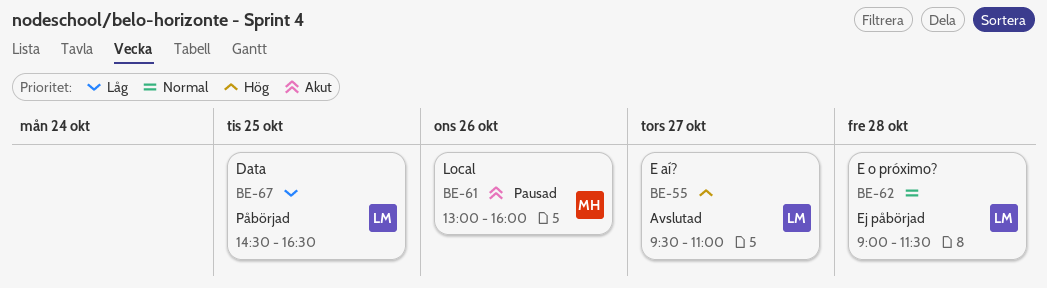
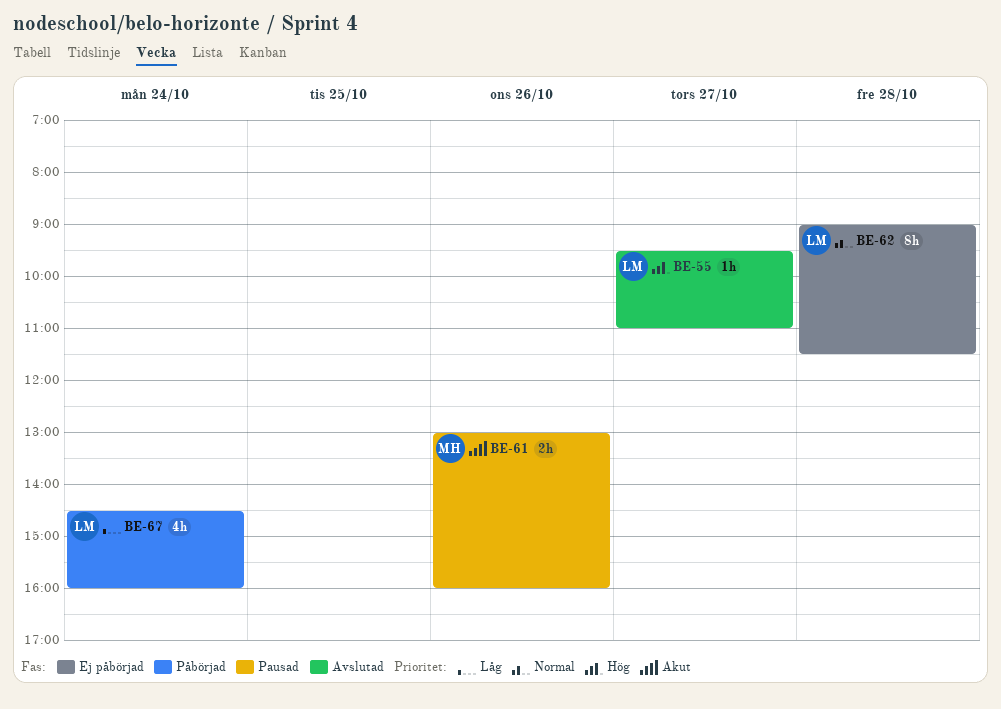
BE-67, day: Oct 25 -> Oct 24
BE-67, ends: 16:30 -> 16:00

